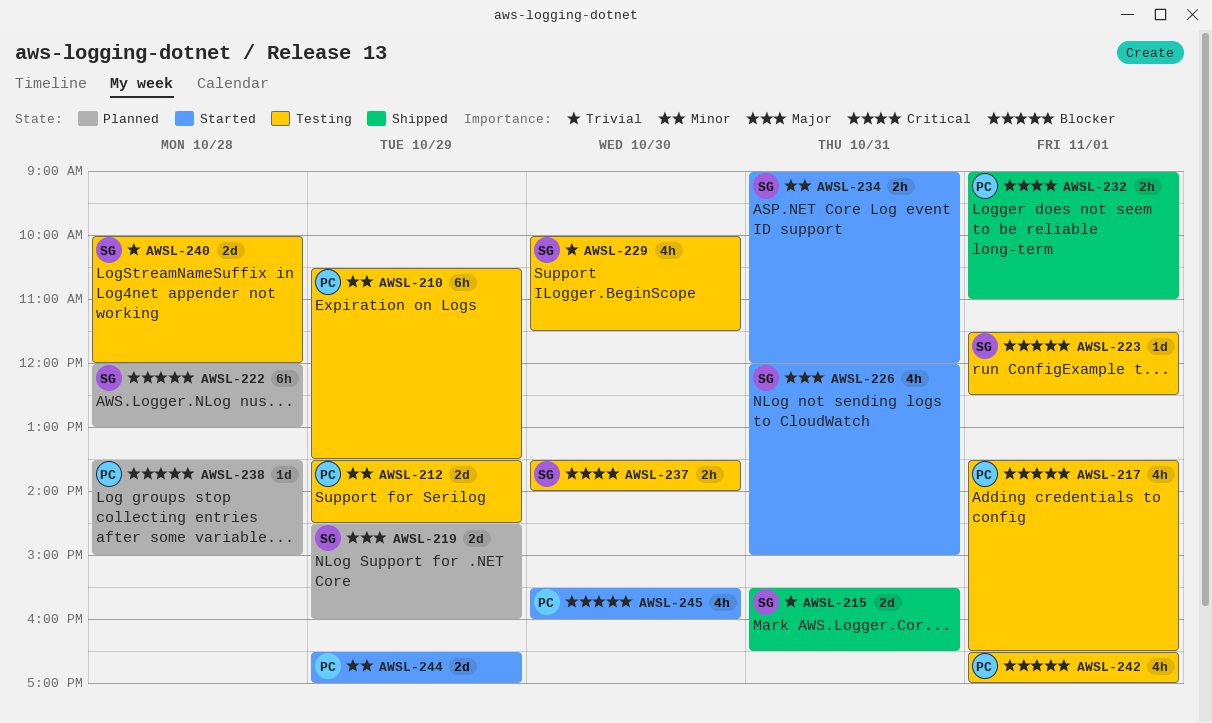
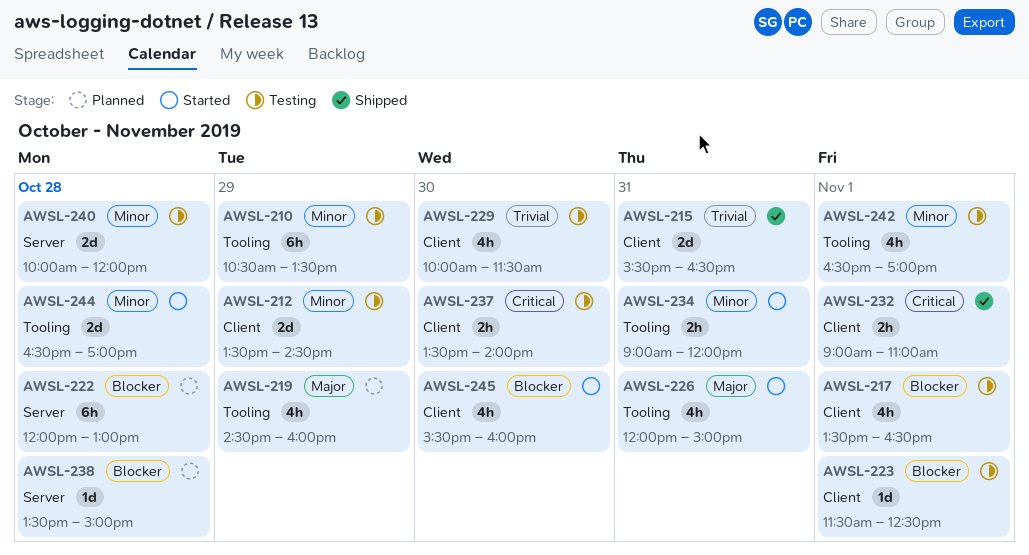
AWSL-219, estimate: 2d -> 4h
AWSL-240, priority: Trivial -> Minor
AWSL-242, priority: Blocker -> Minor
AWSL-244, day: Oct 29 -> Oct 28

